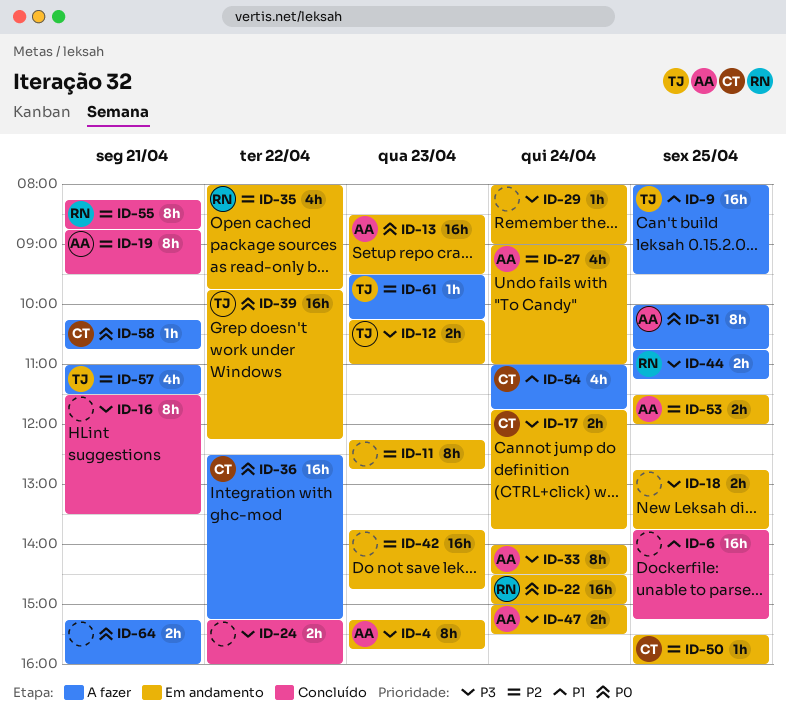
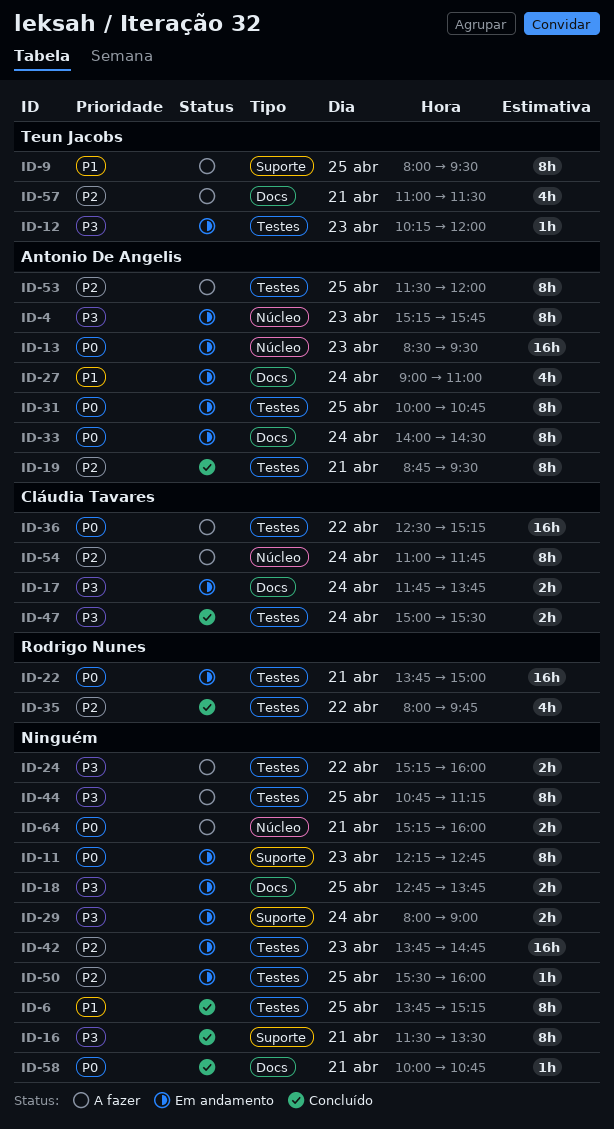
ID-6, estimate: 16h -> 8h
ID-9, estimate: 16h -> 8h
ID-11, priority: P2 -> P0
ID-12, estimate: 2h -> 1h
ID-12, ends: 11:00 -> 12:00
ID-22, day: Apr 24 -> Apr 21
ID-22, begins: 14:30 -> 13:45
ID-24, status: Concluído -> A fazer
ID-27, priority: P2 -> P1
ID-29, estimate: 1h -> 2h
ID-31, status: A fazer -> Em andamento
ID-33, priority: P3 -> P0
ID-35, status: Em andamento -> Concluído
ID-39: present -> none
ID-44, owner: Rodrigo Nunes -> none
ID-44, estimate: 2h -> 8h
ID-47, status: Em andamento -> Concluído
ID-47, owner: Antonio De Angelis -> Cláudia Tavares
ID-50, owner: Cláudia Tavares -> none
ID-53, status: Em andamento -> A fazer
ID-53, estimate: 2h -> 8h
ID-54, priority: P1 -> P2
ID-54, estimate: 4h -> 8h
ID-55: present -> none
ID-58, status: A fazer -> Concluído
ID-58, owner: Cláudia Tavares -> none
ID-58, begins: 10:15 -> 10:00
ID-61: present -> none

